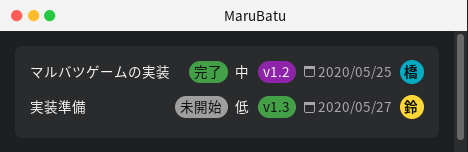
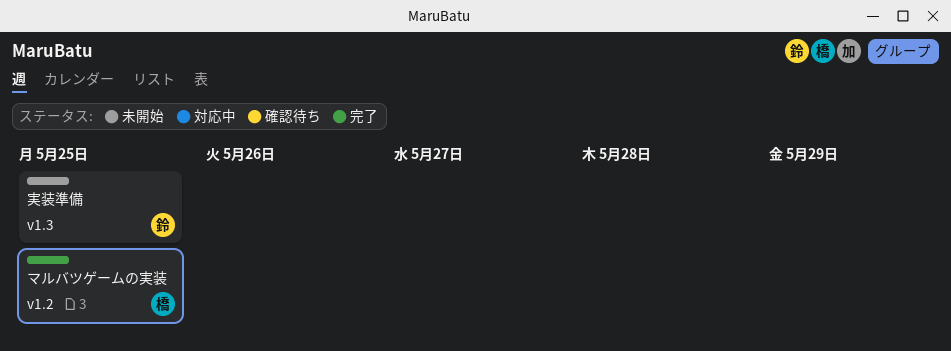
実装準備, due: May 27 -> May 25

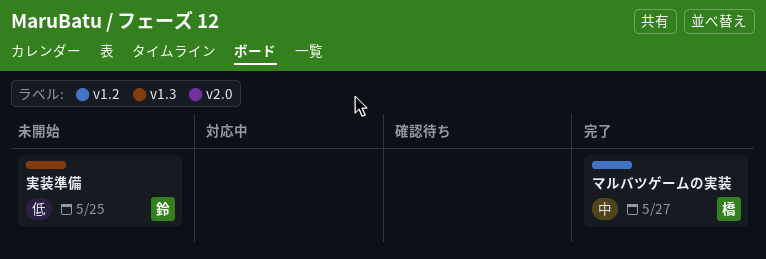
マルバツゲームの実装, due: May 25 -> May 27

